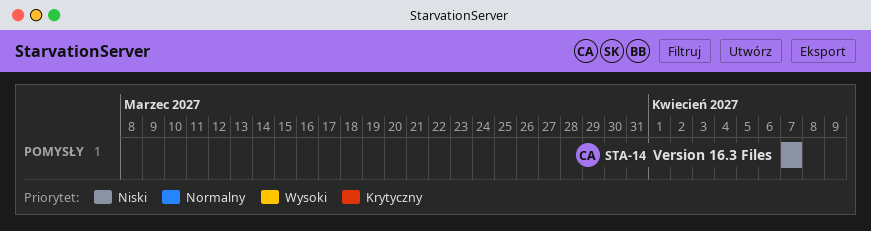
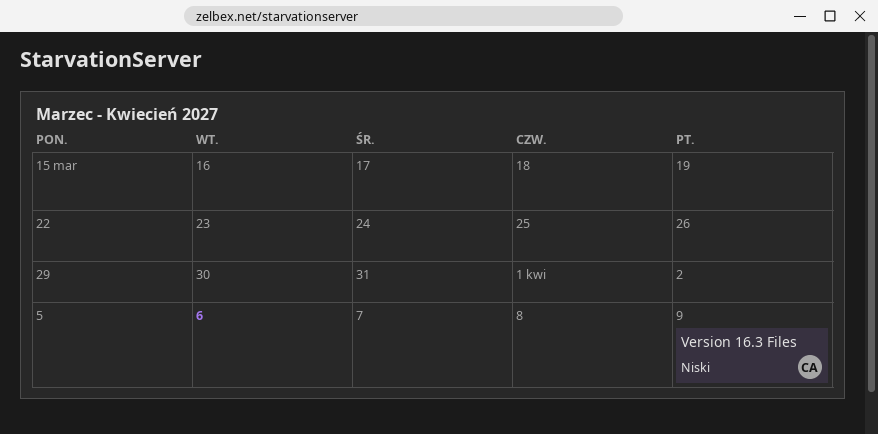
Version 16.3 Files, due: Apr 7 -> Apr 9

